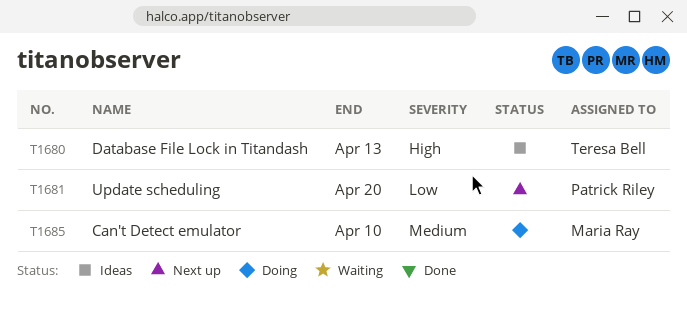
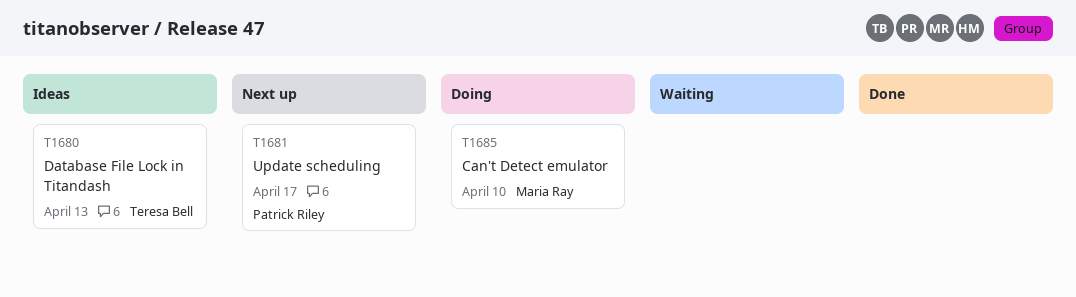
T1681, due: Apr 20 -> Apr 17

